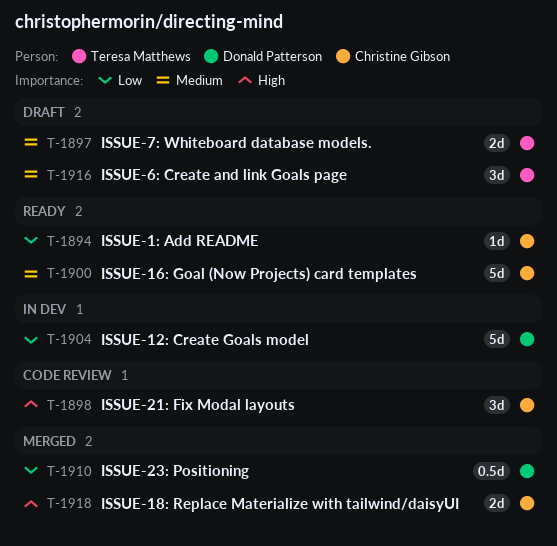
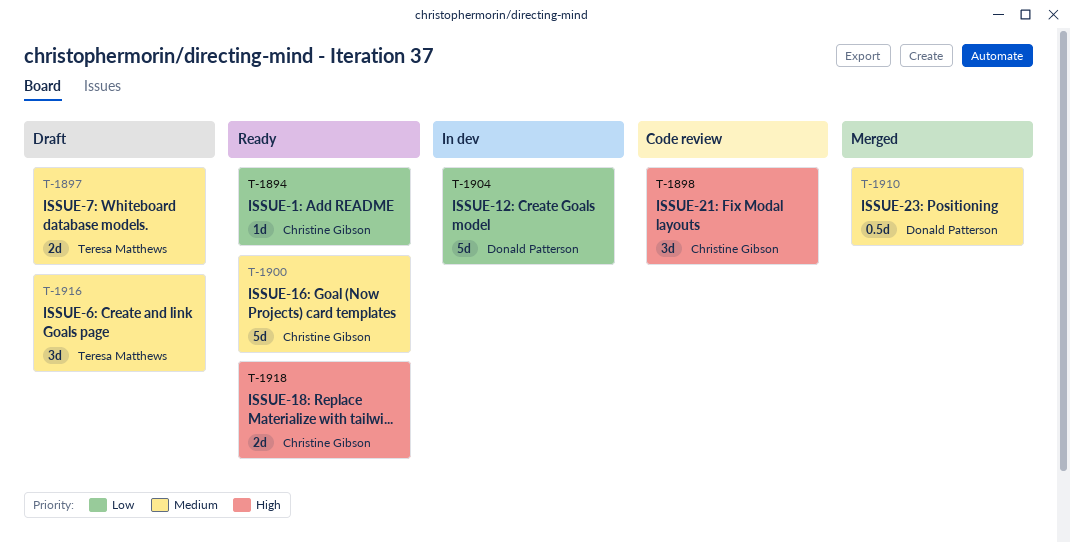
T-1910, priority: Low -> Medium
T-1918, status: Merged -> Ready

